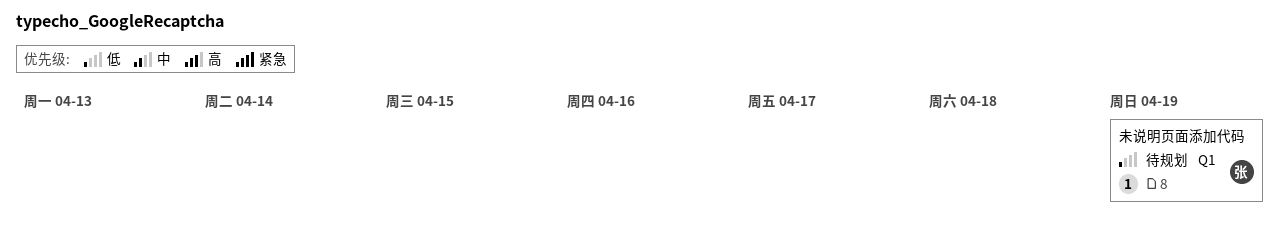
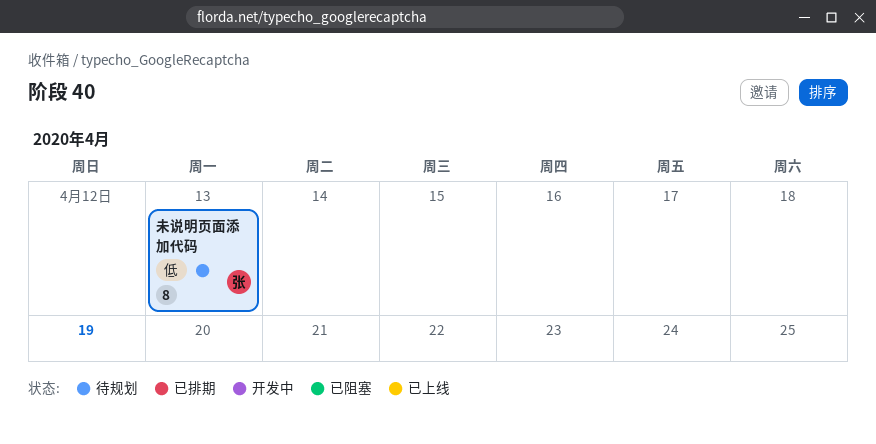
未说明页面添加代码, estimate: 1 -> 8
未说明页面添加代码, due: Apr 19 -> Apr 13

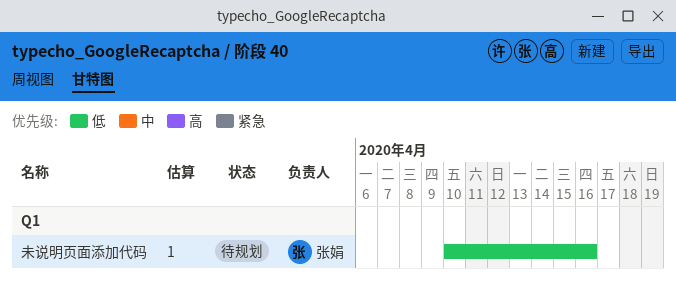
未说明页面添加代码, estimate: 8 -> 1
未说明页面添加代码, due: Apr 13 -> Apr 16

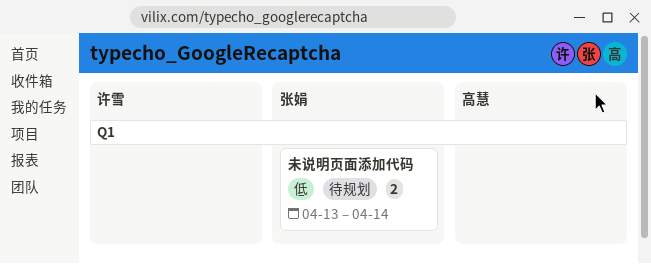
未说明页面添加代码, estimate: 1 -> 2
未说明页面添加代码, start: Apr 10 -> Apr 13
未说明页面添加代码, due: Apr 16 -> Apr 14

